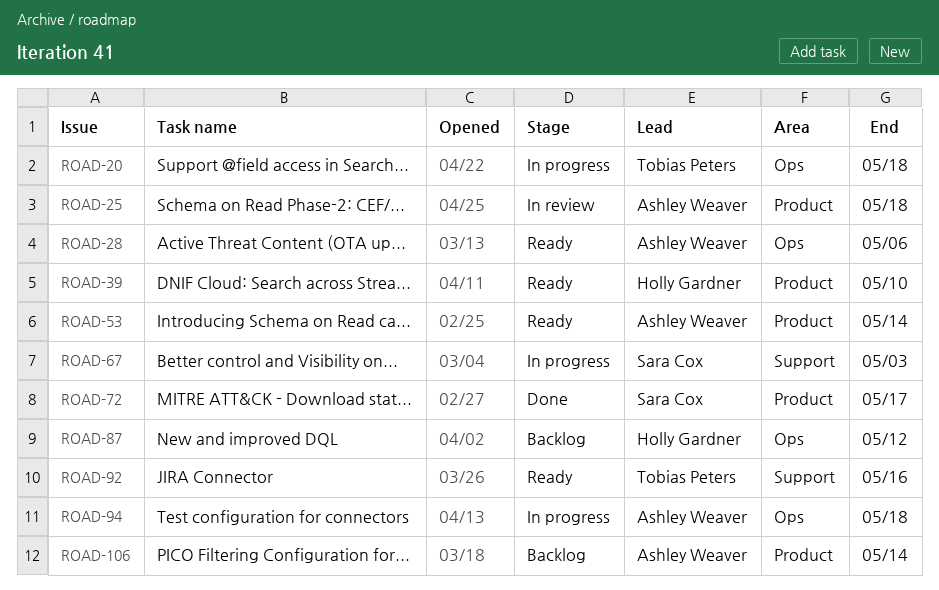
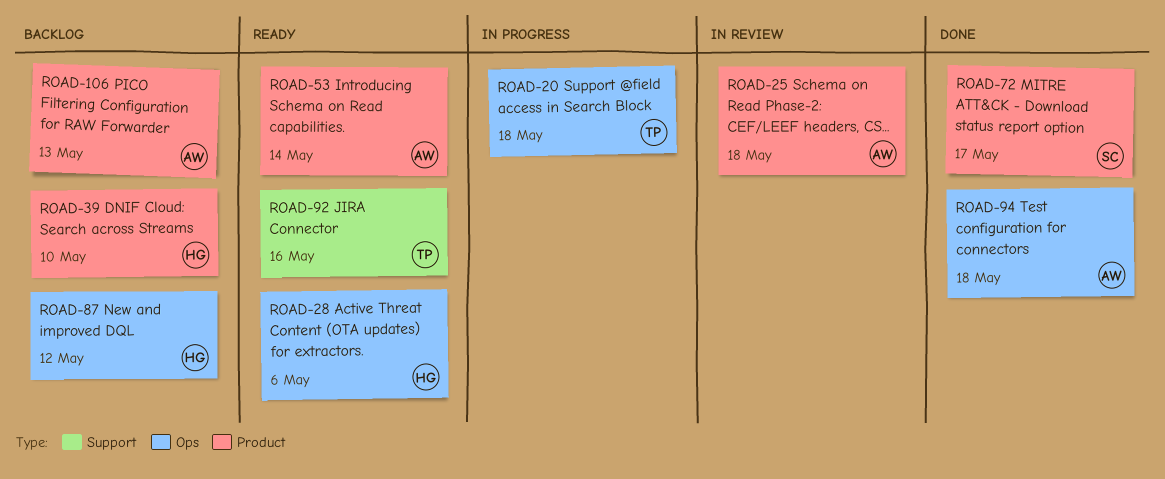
ROAD-28, owner: Ashley Weaver -> Holly Gardner
ROAD-39, status: Ready -> Backlog
ROAD-67: present -> none
ROAD-94, status: In progress -> Done
ROAD-106, due: May 14 -> May 13

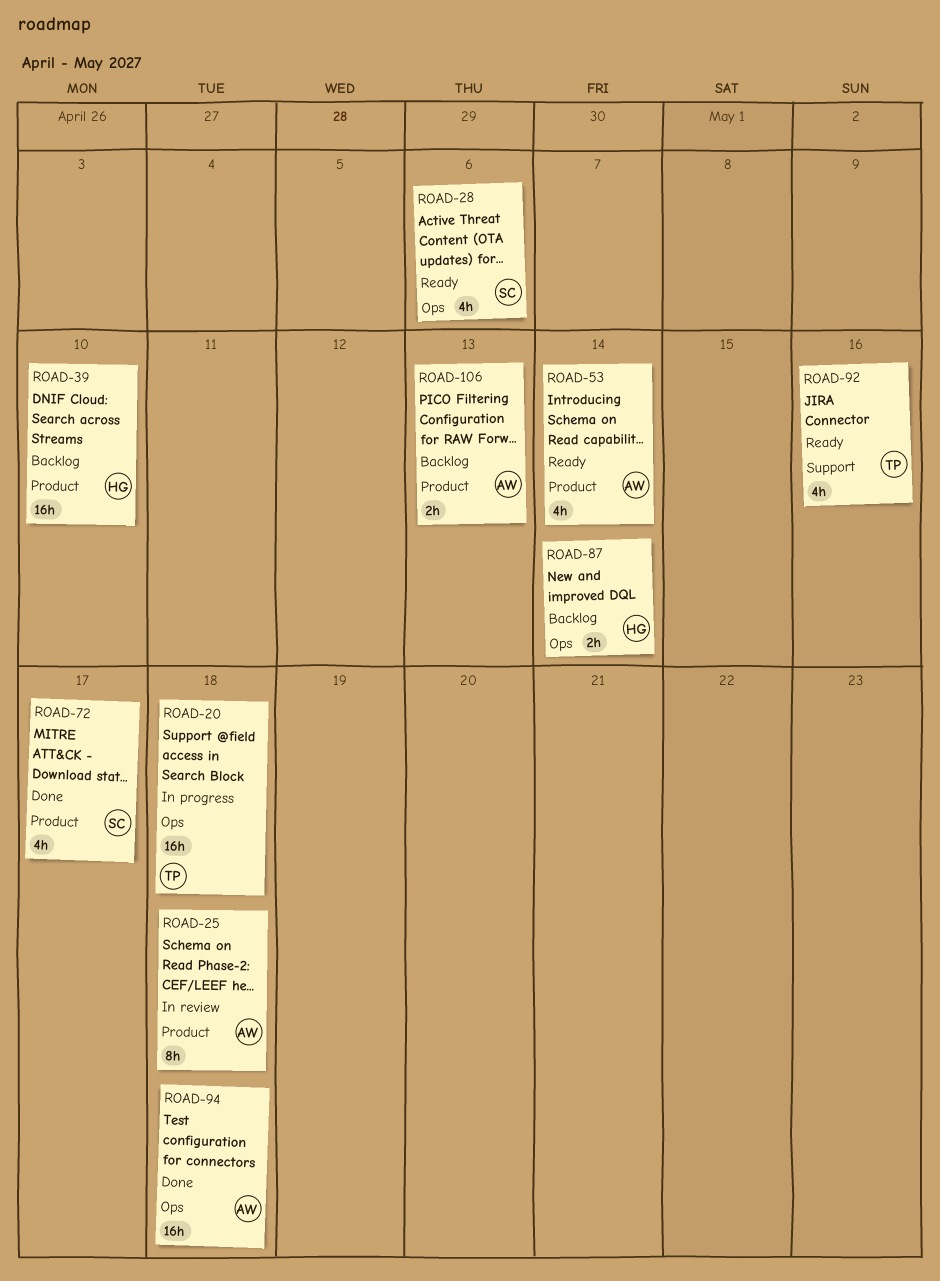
ROAD-28, owner: HG -> SC
ROAD-87, due: May 12 -> May 14

